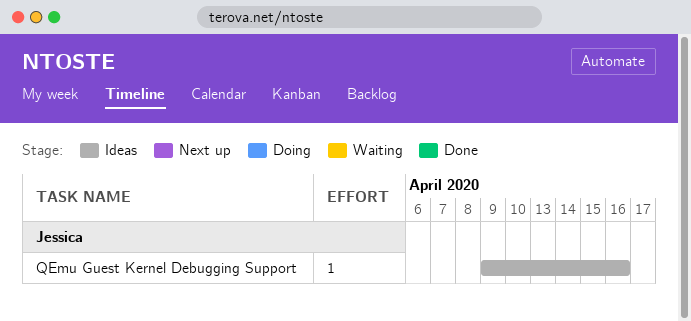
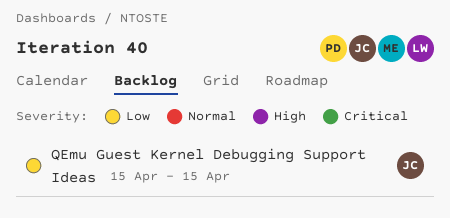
QEmu Guest Kernel Debugging Support, start: Apr 9 -> Apr 15
QEmu Guest Kernel Debugging Support, due: Apr 16 -> Apr 15

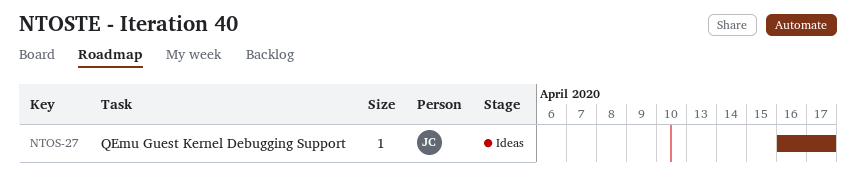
QEmu Guest Kernel Debugging Support, start: Apr 15 -> Apr 16
QEmu Guest Kernel Debugging Support, due: Apr 15 -> Apr 17

